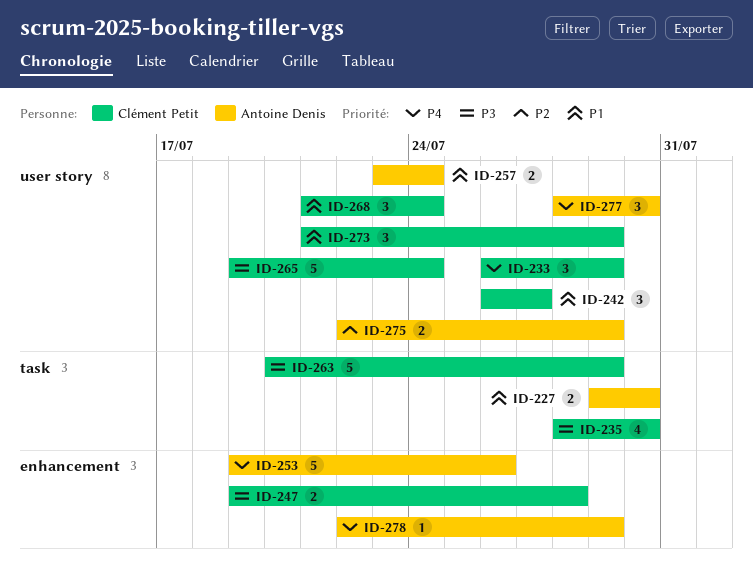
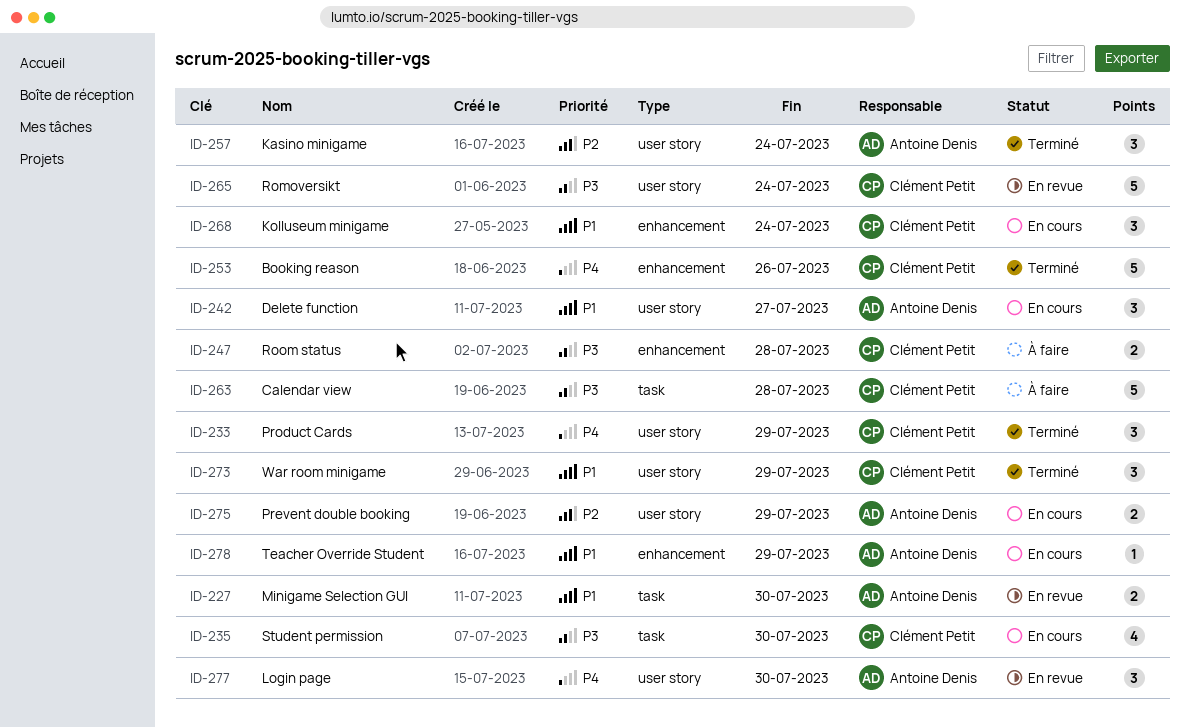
ID-242, owner: Clément Petit -> Antoine Denis
ID-253, owner: Antoine Denis -> Clément Petit
ID-257, priority: P1 -> P2
ID-257, estimate: 2 -> 3
ID-263, due: Jul 29 -> Jul 28
ID-268, label: user story -> enhancement
ID-278, priority: P4 -> P1

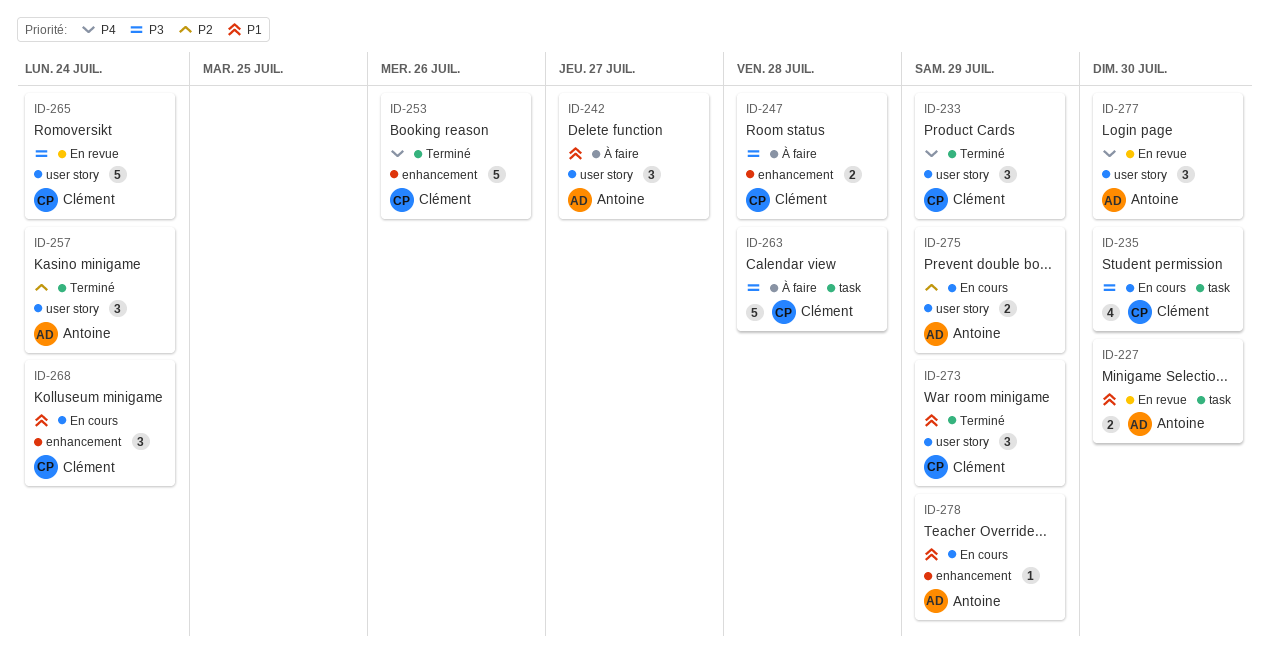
ID-242, status: En cours -> À faire

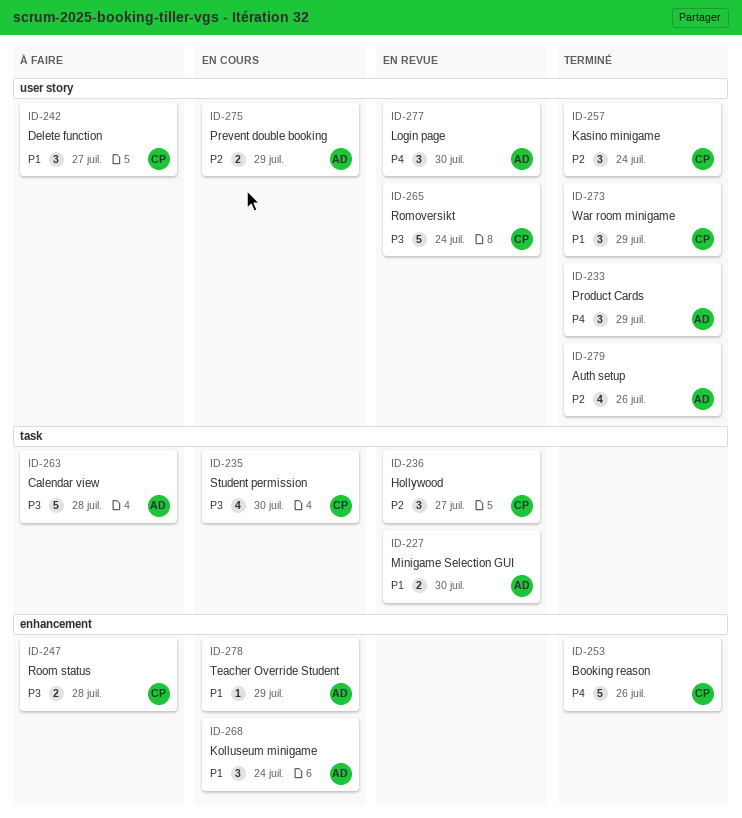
ID-233, owner: Clément -> Antoine
ID-236: none -> present
ID-242, owner: Antoine -> Clément
ID-257, owner: Antoine -> Clément
ID-263, owner: Clément -> Antoine
ID-268, owner: Clément -> Antoine
ID-279: none -> present

